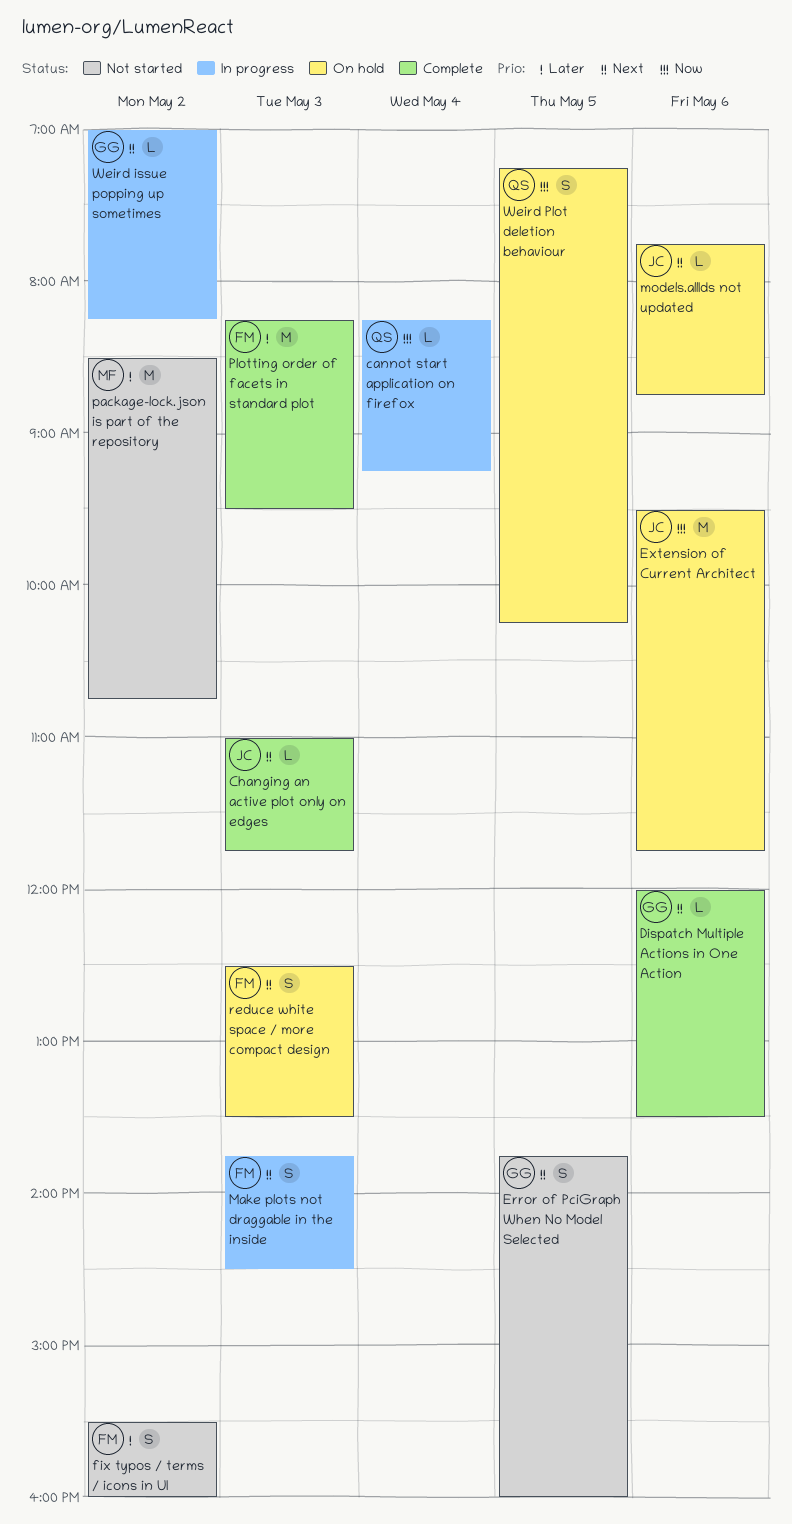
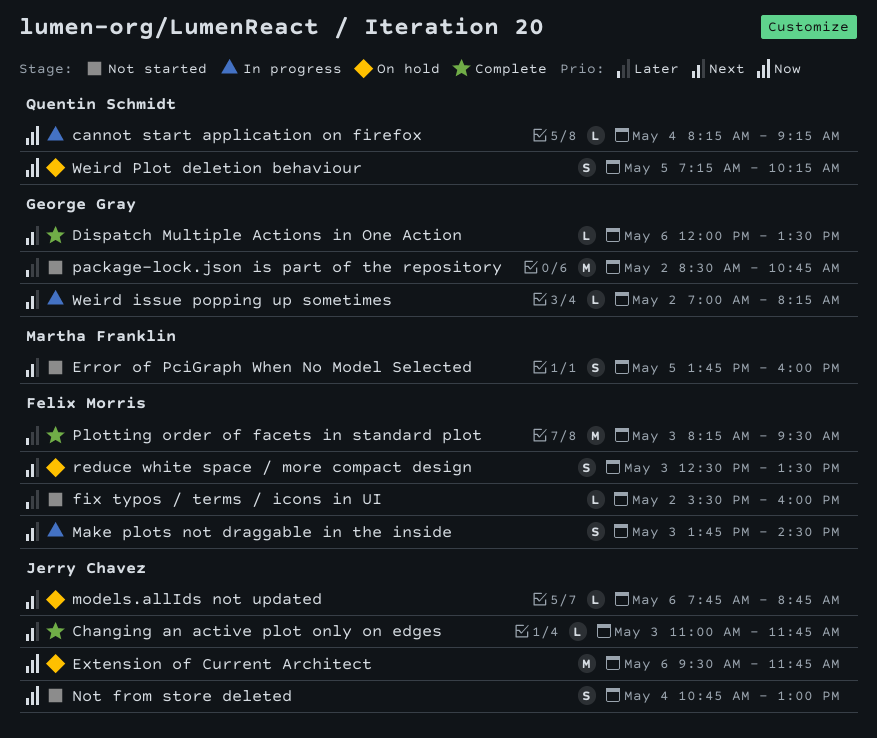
Error of PciGraph When No Model Selected, owner: George Gray -> Martha Franklin
fix typos / terms / icons in UI, estimate: S -> L
Not from store deleted: none -> present
package-lock.json is part of the repository, owner: Martha Franklin -> George Gray

